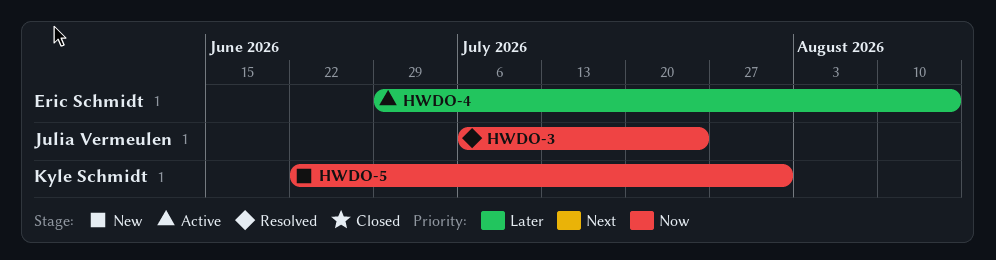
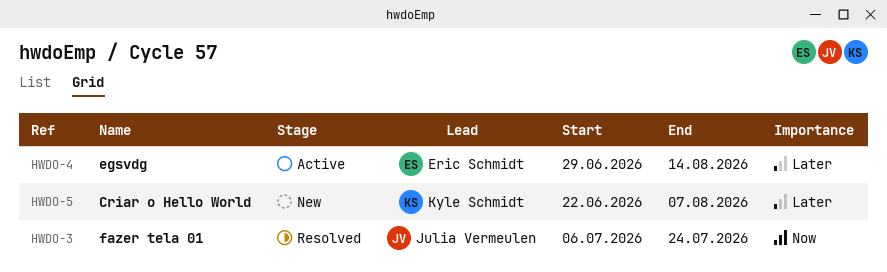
HWDO-5, priority: Now -> Later
HWDO-5, due: Jul 31 -> Aug 7

